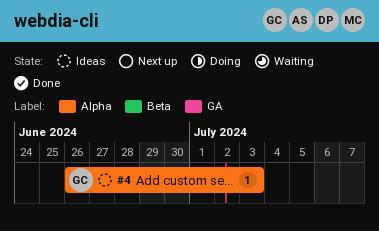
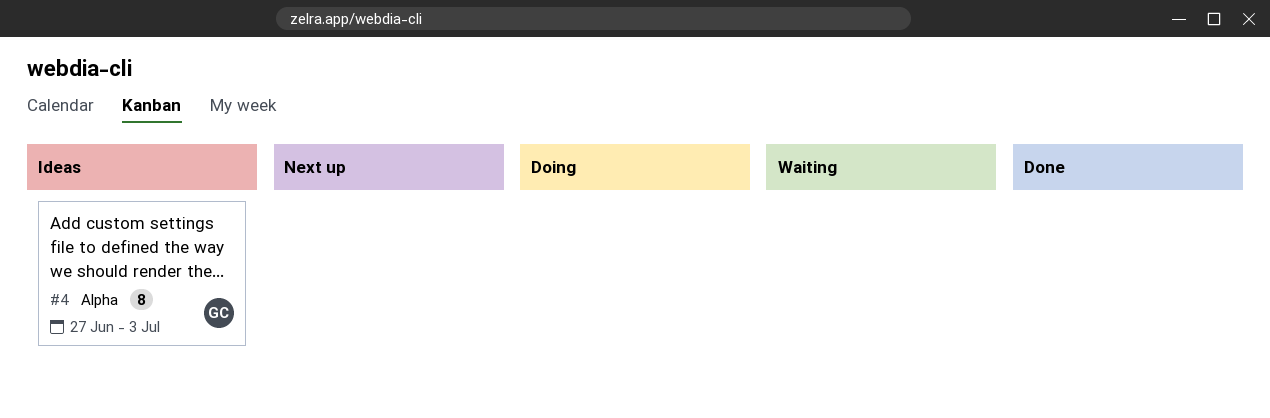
#4, estimate: 1 -> 8
#4, start: Jun 26 -> Jun 27

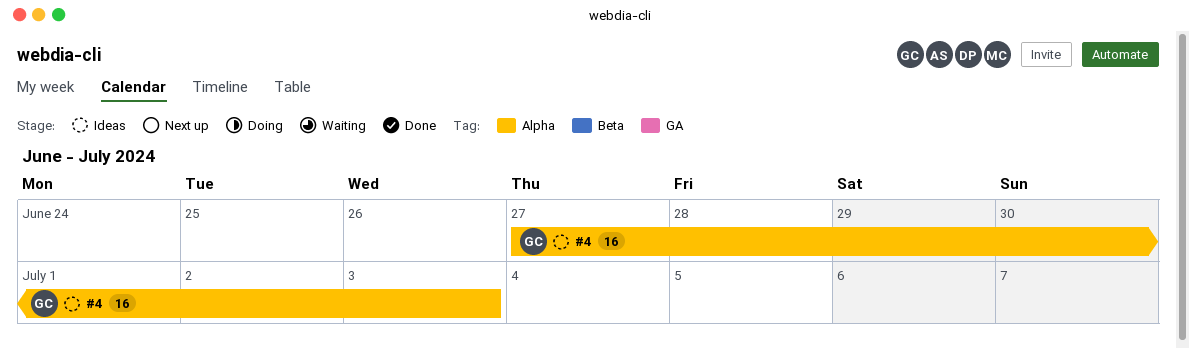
#4, estimate: 8 -> 16

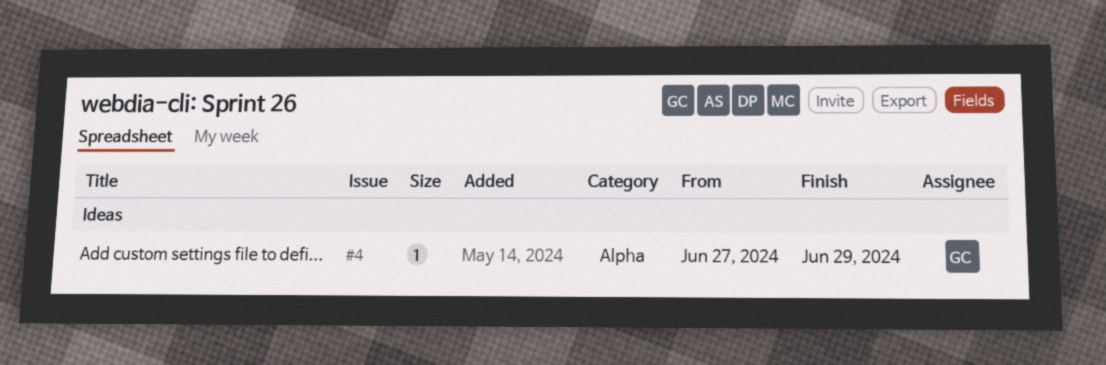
#4, estimate: 16 -> 1
#4, due: Jul 3 -> Jun 29

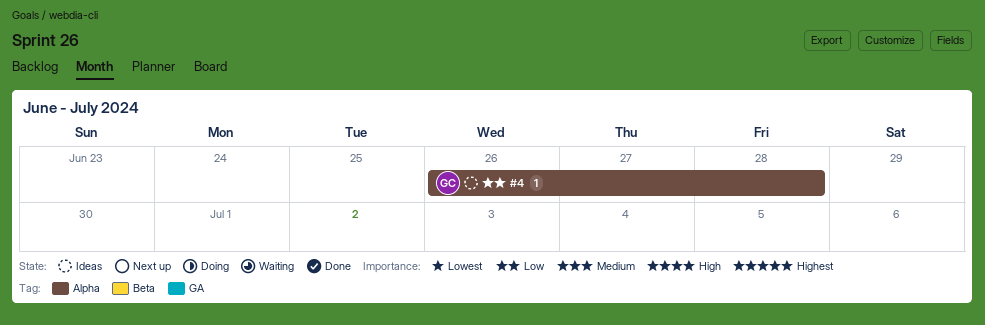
#4, start: Jun 27 -> Jun 26
#4, due: Jun 29 -> Jun 28

